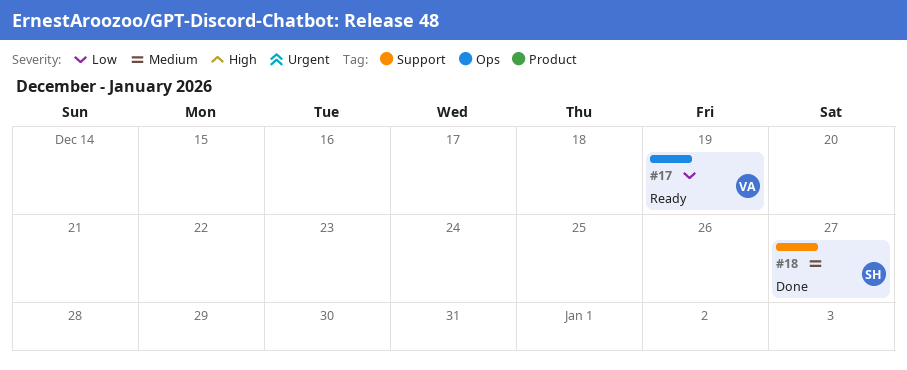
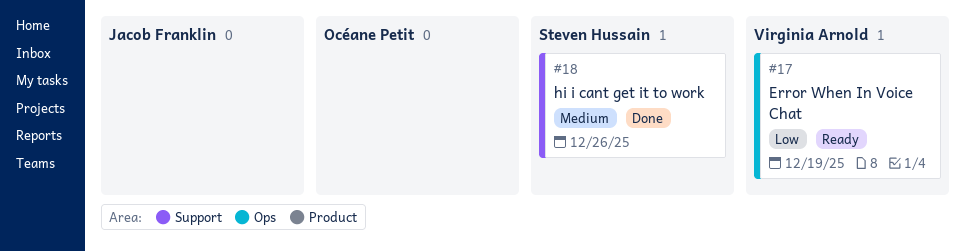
#18, due: Dec 27 -> Dec 26

